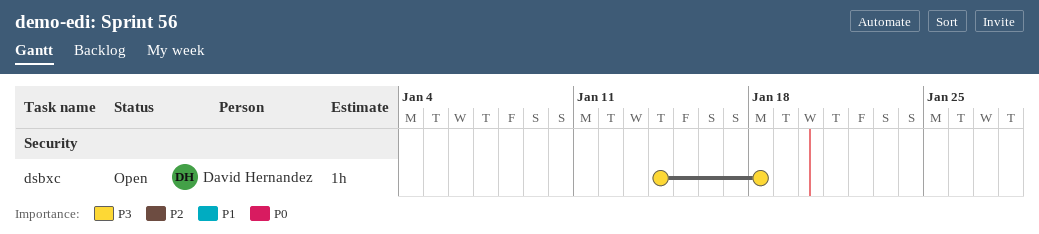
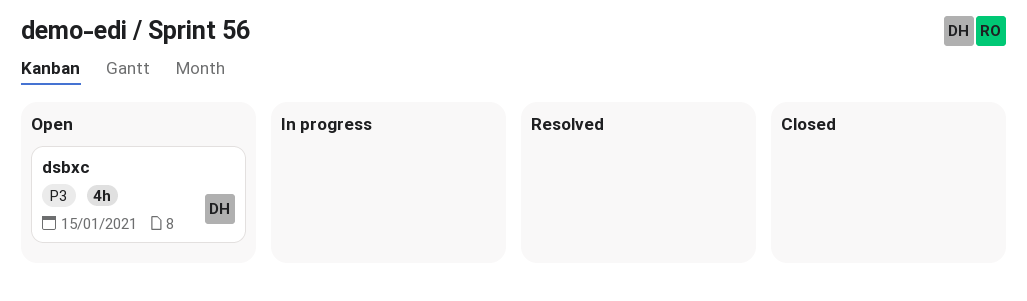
dsbxc, estimate: 1h -> 4h
dsbxc, due: Jan 18 -> Jan 15

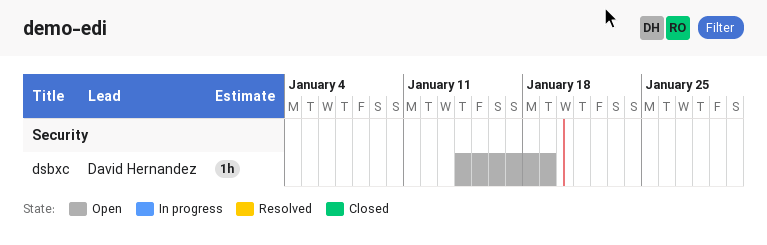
dsbxc, estimate: 4h -> 1h
dsbxc, due: Jan 15 -> Jan 19

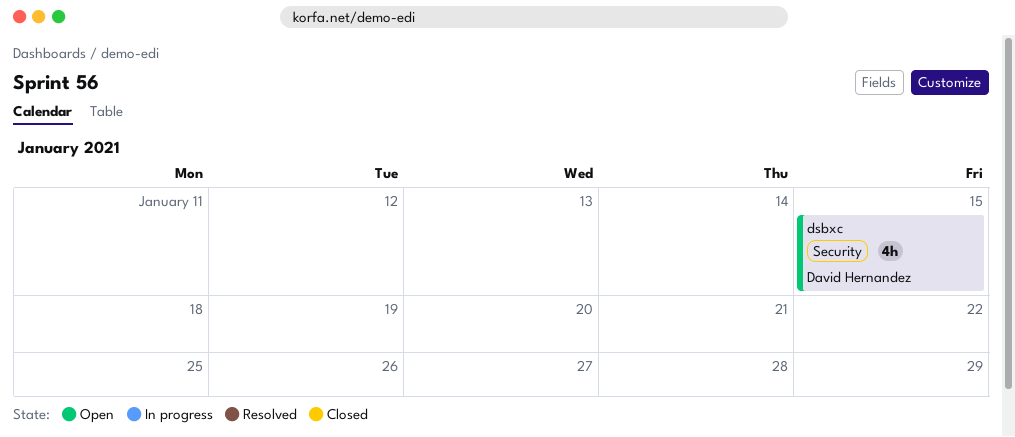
dsbxc, estimate: 1h -> 4h
dsbxc, due: Jan 19 -> Jan 15

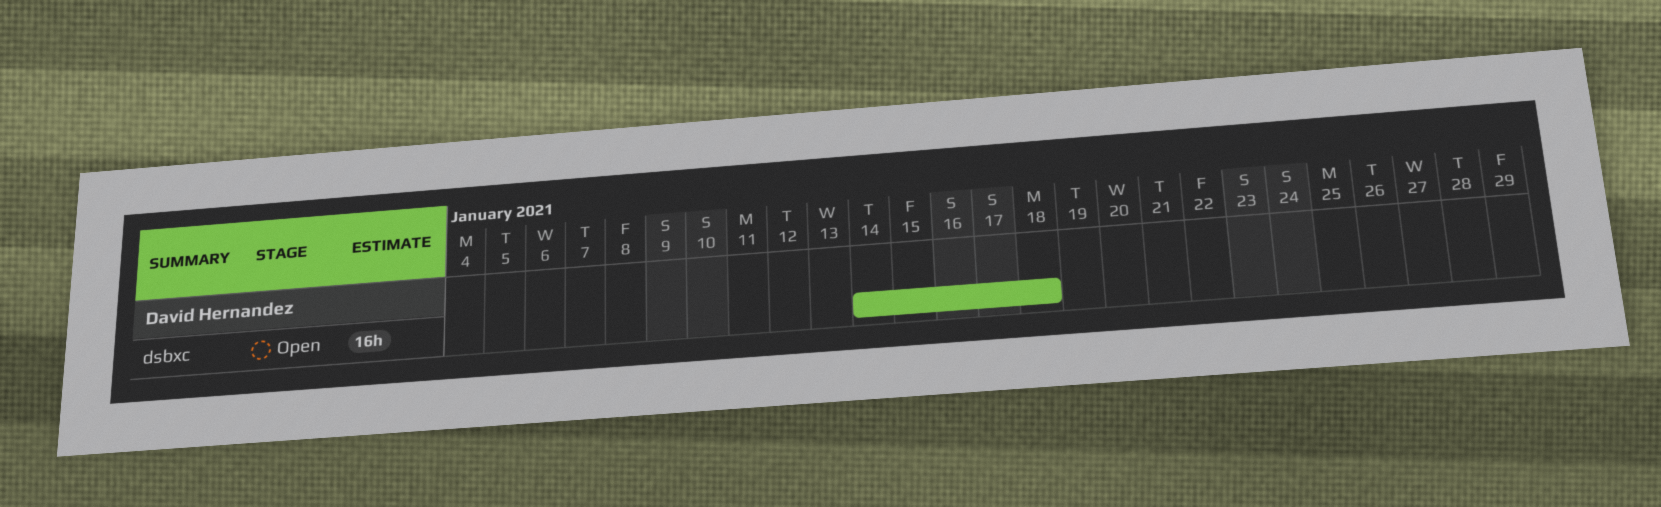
dsbxc, estimate: 4h -> 16h
dsbxc, due: Jan 15 -> Jan 18

